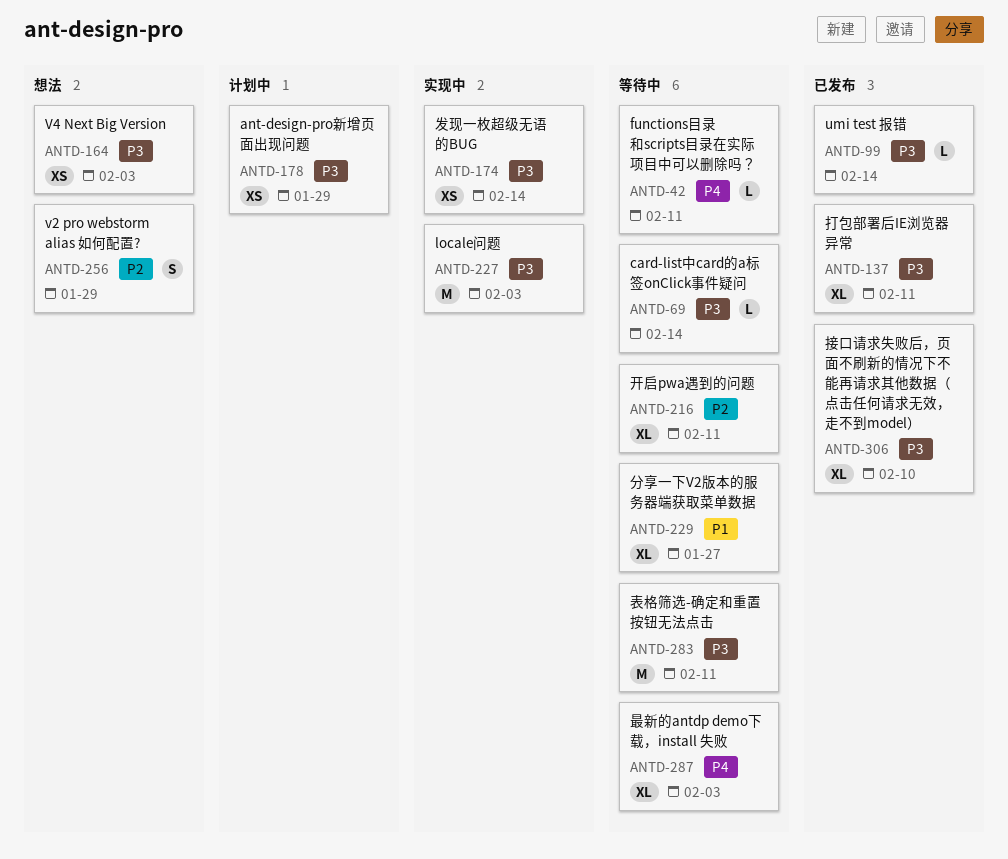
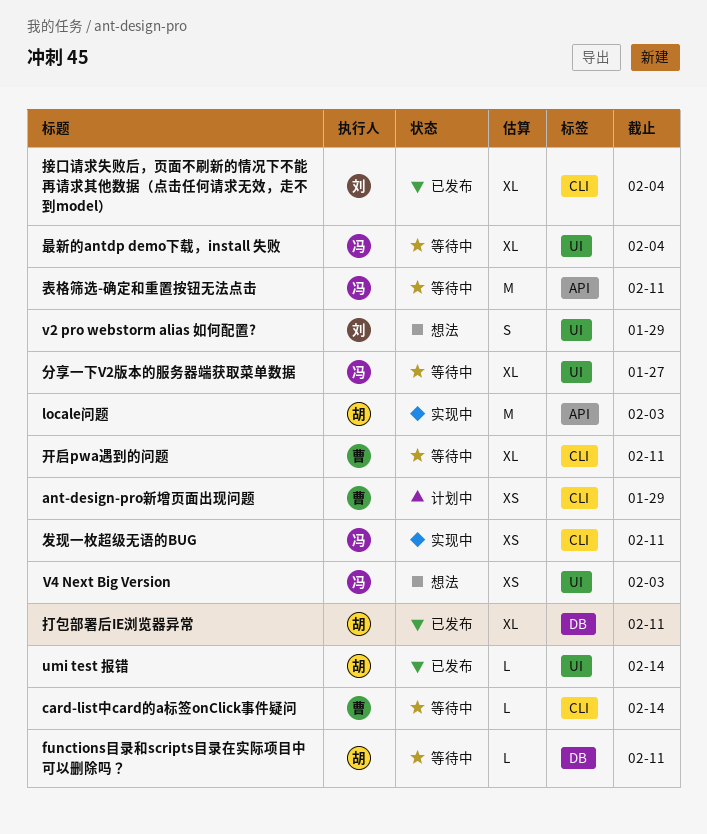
发现一枚超级无语的BUG, due: Feb 14 -> Feb 11
接口请求失败后，页面不刷新的情况下不能再请求其他数据（点击任何请求无效，走不到model）, due: Feb 10 -> Feb 4
最新的antdp demo下载，install 失败, due: Feb 3 -> Feb 4

